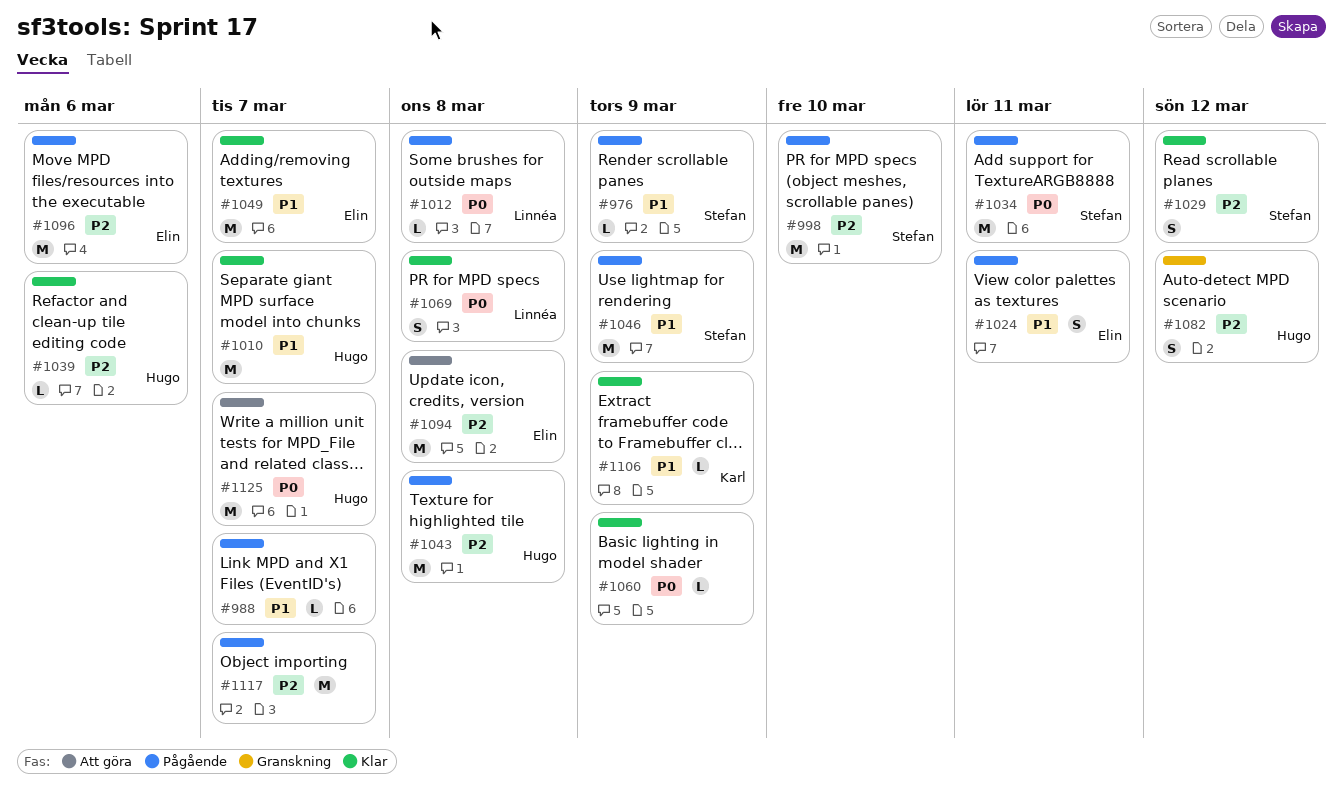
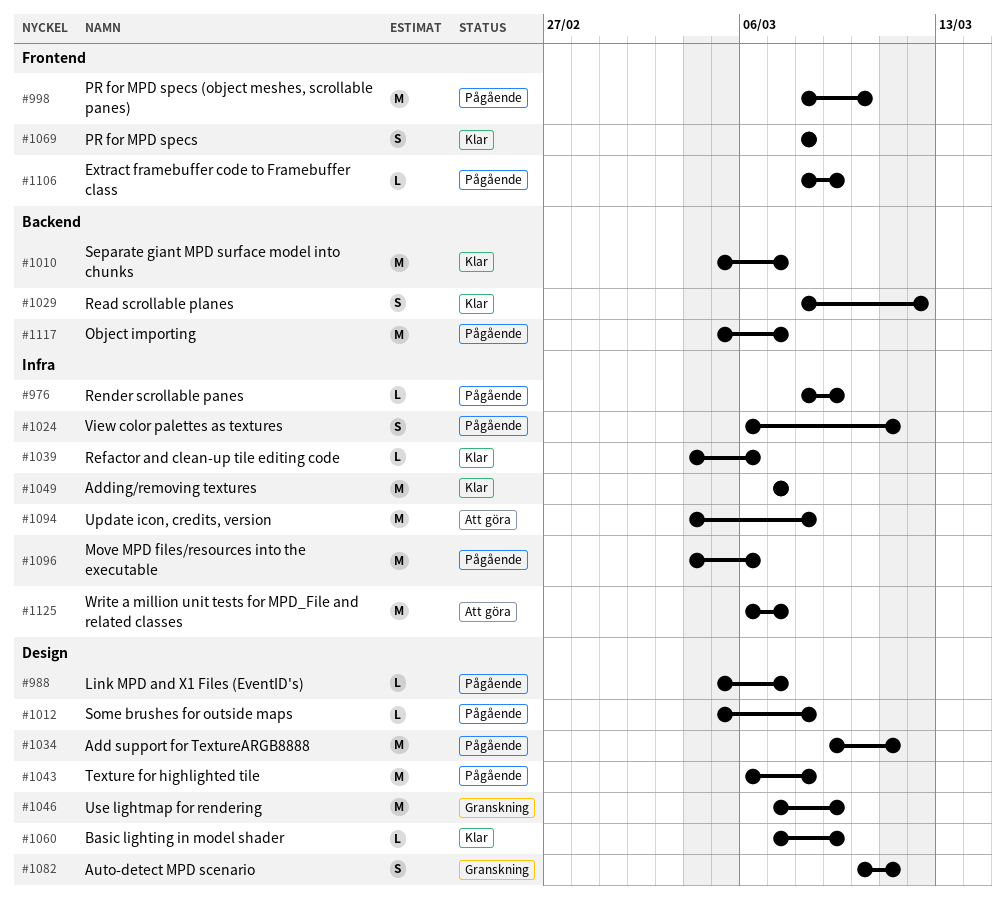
#1046, status: Pågående -> Granskning
#1082, due: Mar 12 -> Mar 11
#1106, status: Klar -> Pågående

